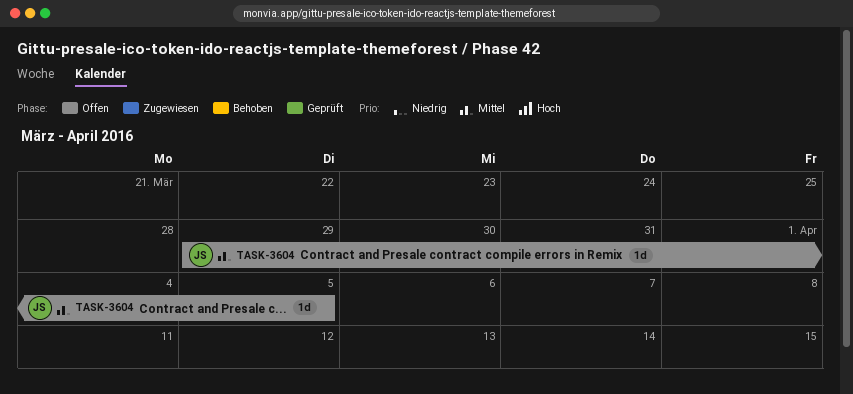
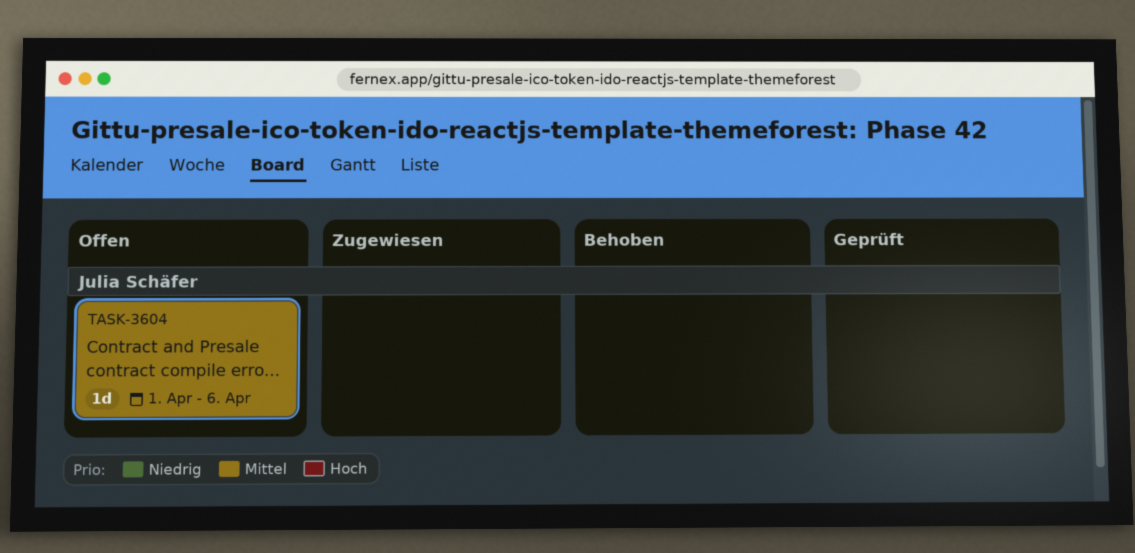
TASK-3604, start: Mar 29 -> Apr 1
TASK-3604, due: Apr 5 -> Apr 6

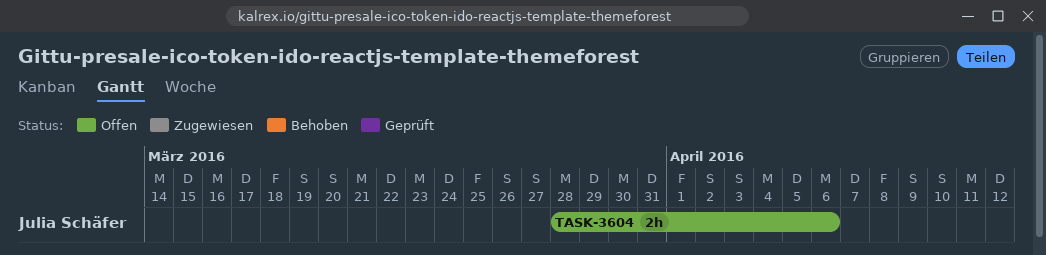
TASK-3604, estimate: 1d -> 2h
TASK-3604, start: Apr 1 -> Mar 28

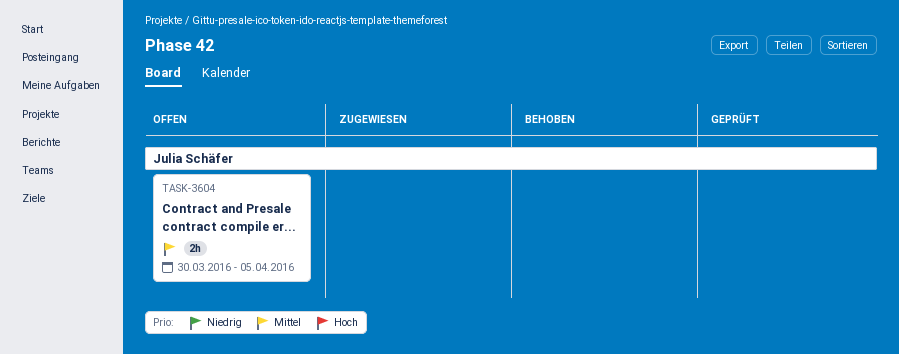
TASK-3604, start: Mar 28 -> Mar 30
TASK-3604, due: Apr 6 -> Apr 5

